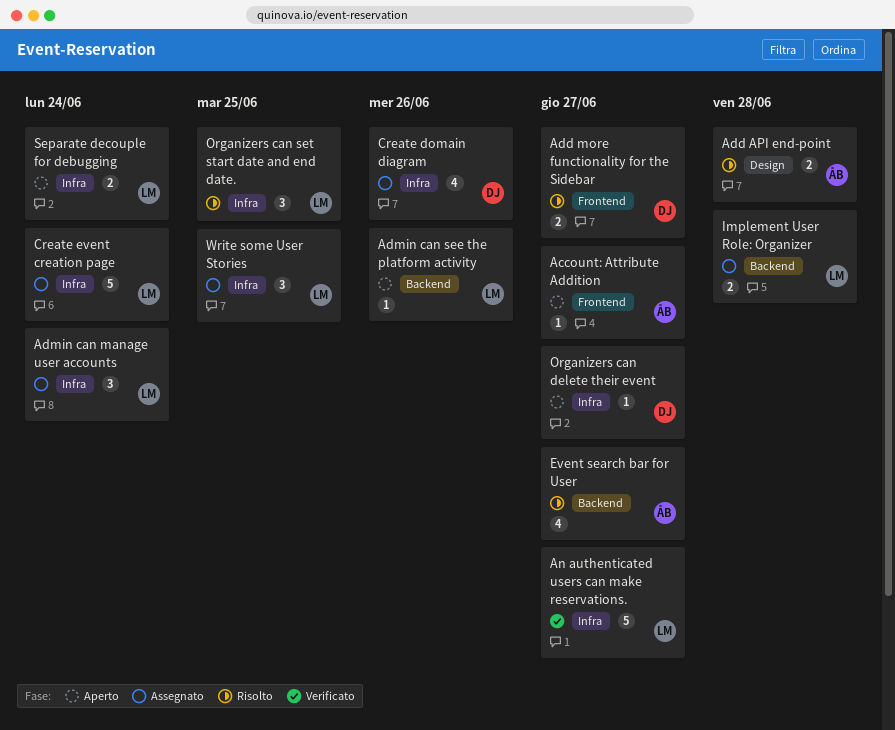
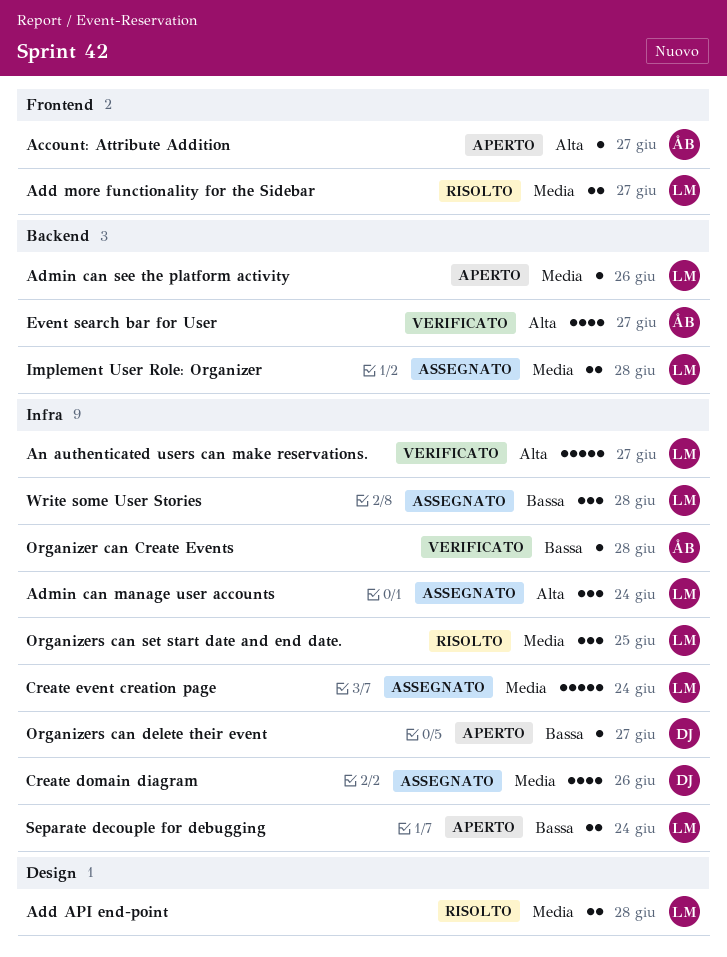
Add API end-point, owner: ÅB -> LM
Add more functionality for the Sidebar, owner: DJ -> LM
Event search bar for User, status: Risolto -> Verificato
Organizer can Create Events: none -> present
Write some User Stories, due: Jun 25 -> Jun 28

